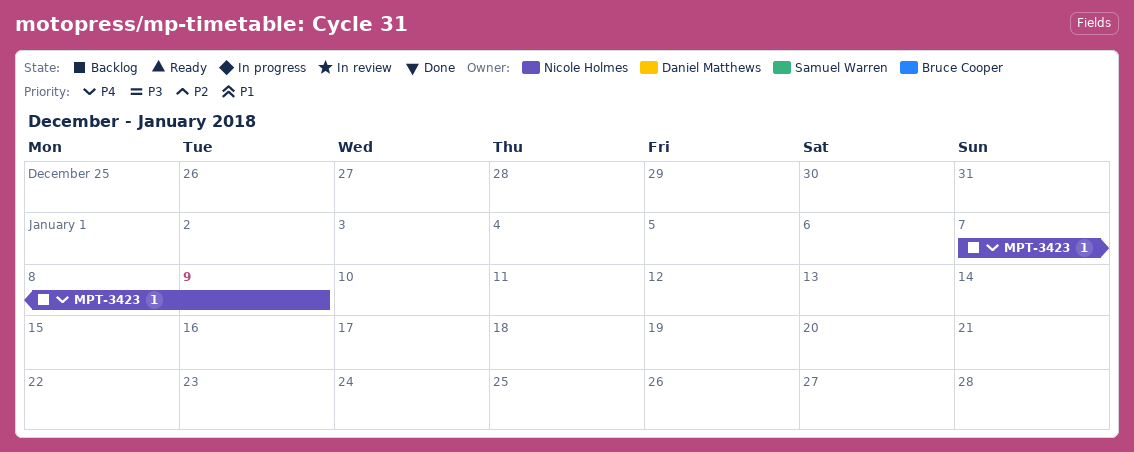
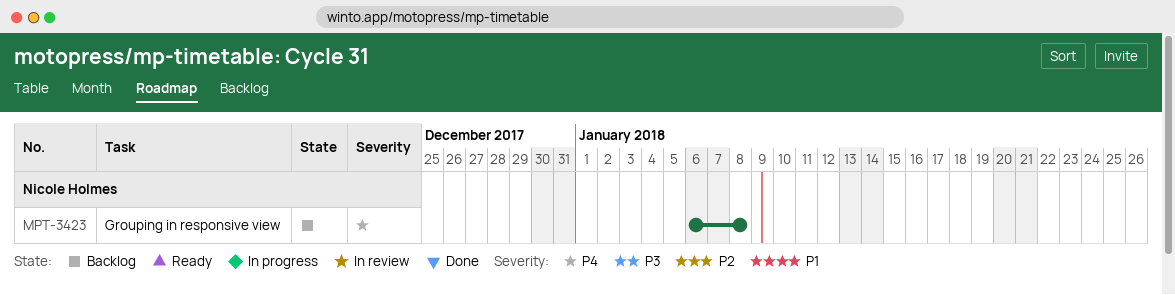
MPT-3423, start: Jan 7 -> Jan 6
MPT-3423, due: Jan 9 -> Jan 8

